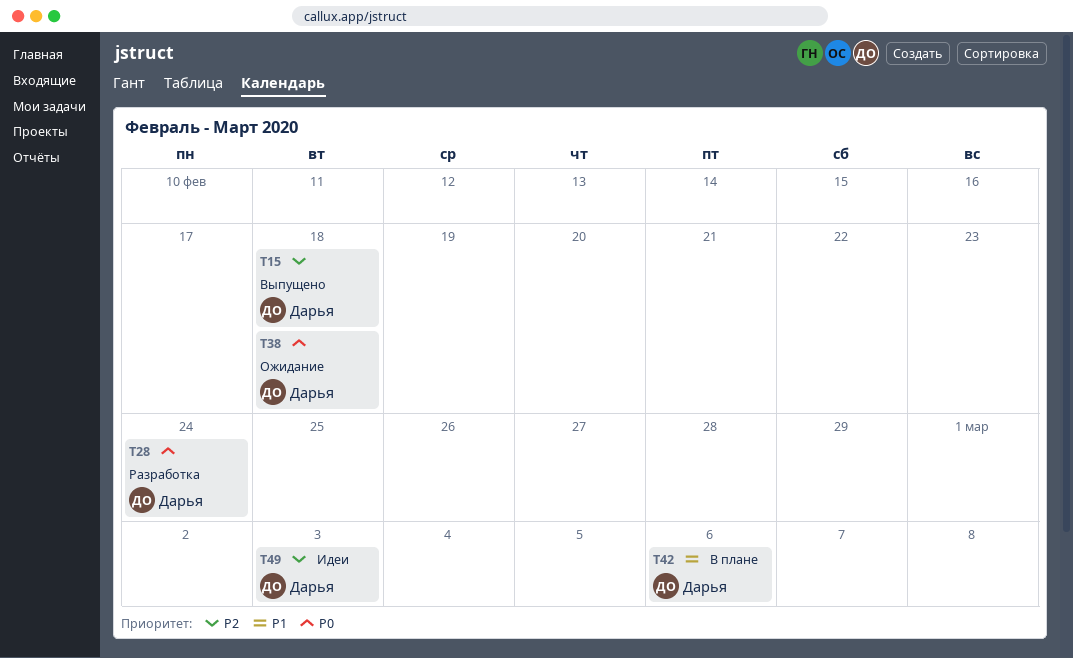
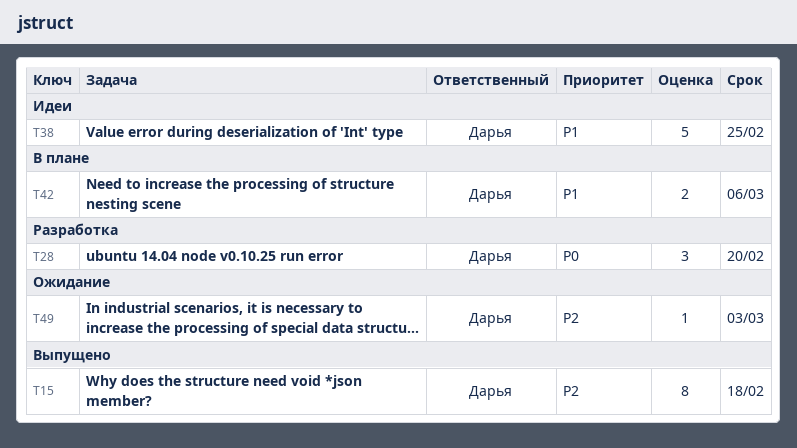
T28, due: Feb 24 -> Feb 20
T38, status: Ожидание -> Идеи
T38, priority: P0 -> P1
T38, due: Feb 18 -> Feb 25
T49, status: Идеи -> Ожидание

